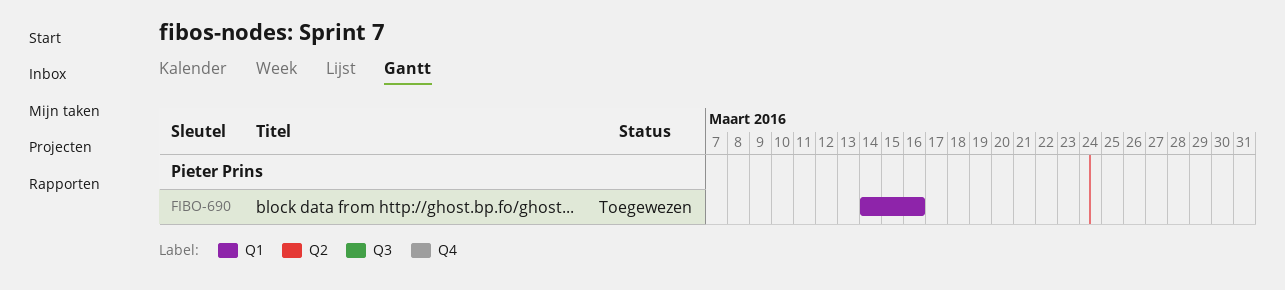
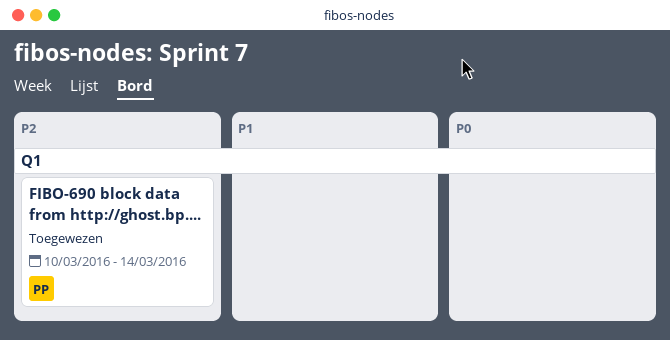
FIBO-690, start: Mar 14 -> Mar 10
FIBO-690, due: Mar 16 -> Mar 14

